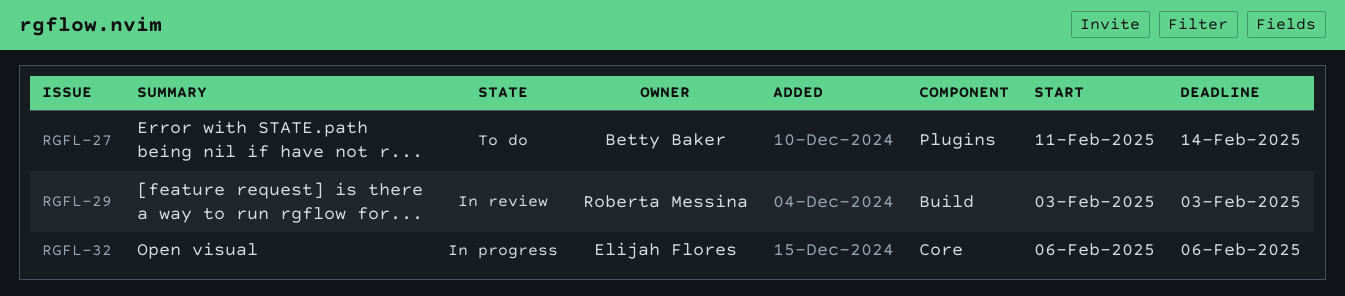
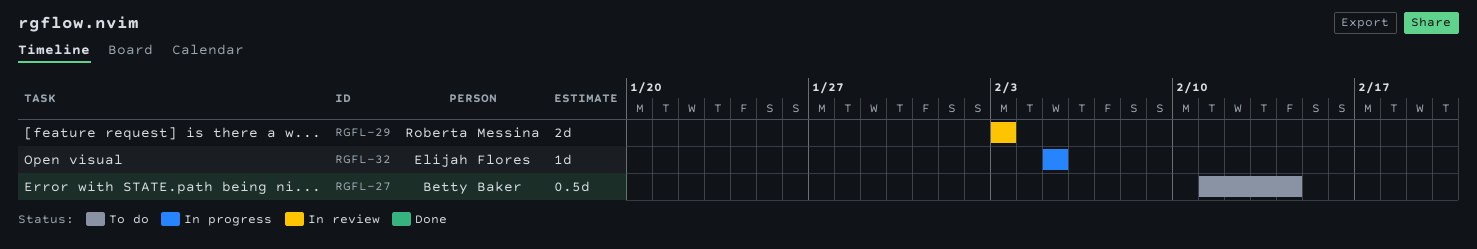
RGFL-32, start: Feb 6 -> Feb 5
RGFL-32, due: Feb 6 -> Feb 5

